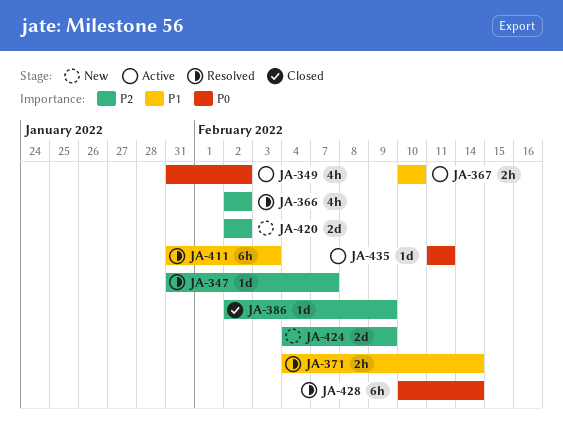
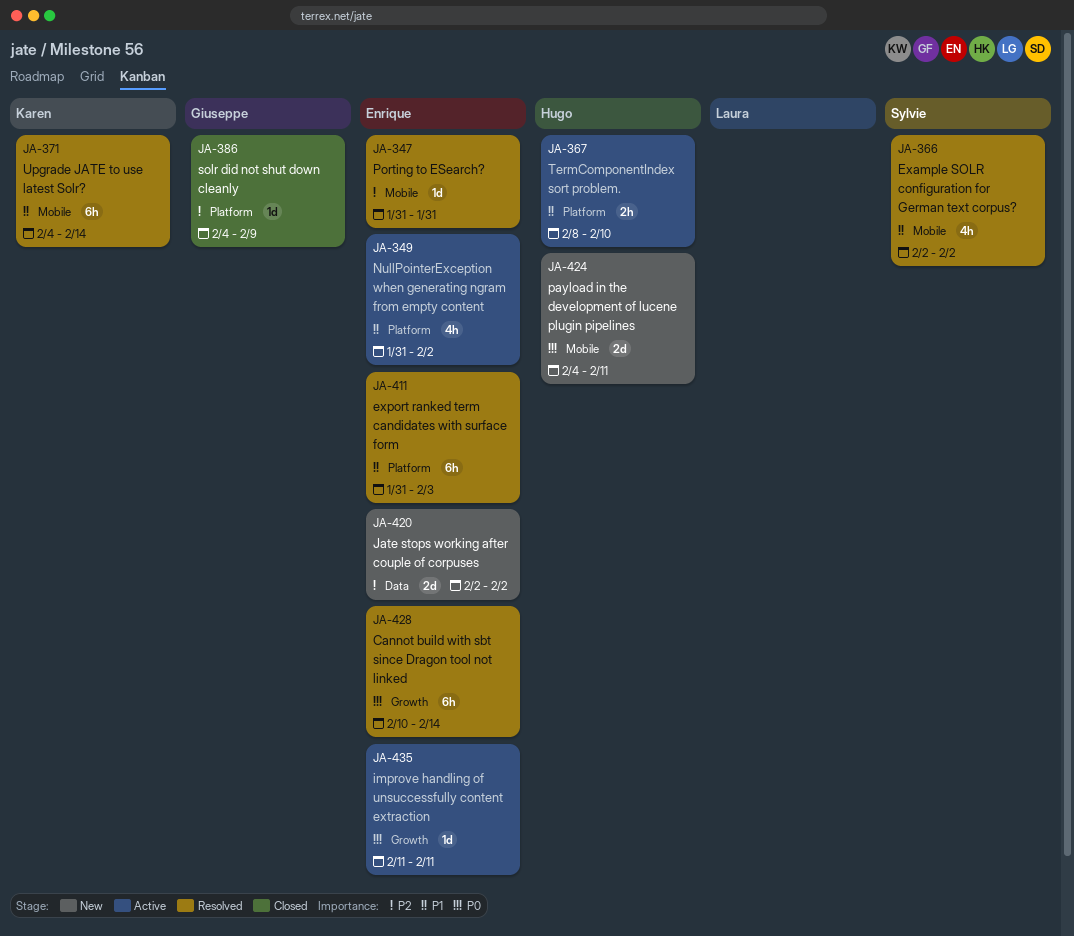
JA-347, due: Feb 7 -> Jan 31
JA-349, priority: P0 -> P1
JA-366, priority: P2 -> P1
JA-367, start: Feb 10 -> Feb 8
JA-371, estimate: 2h -> 6h
JA-386, start: Feb 2 -> Feb 4
JA-424, priority: P2 -> P0
JA-424, due: Feb 9 -> Feb 11

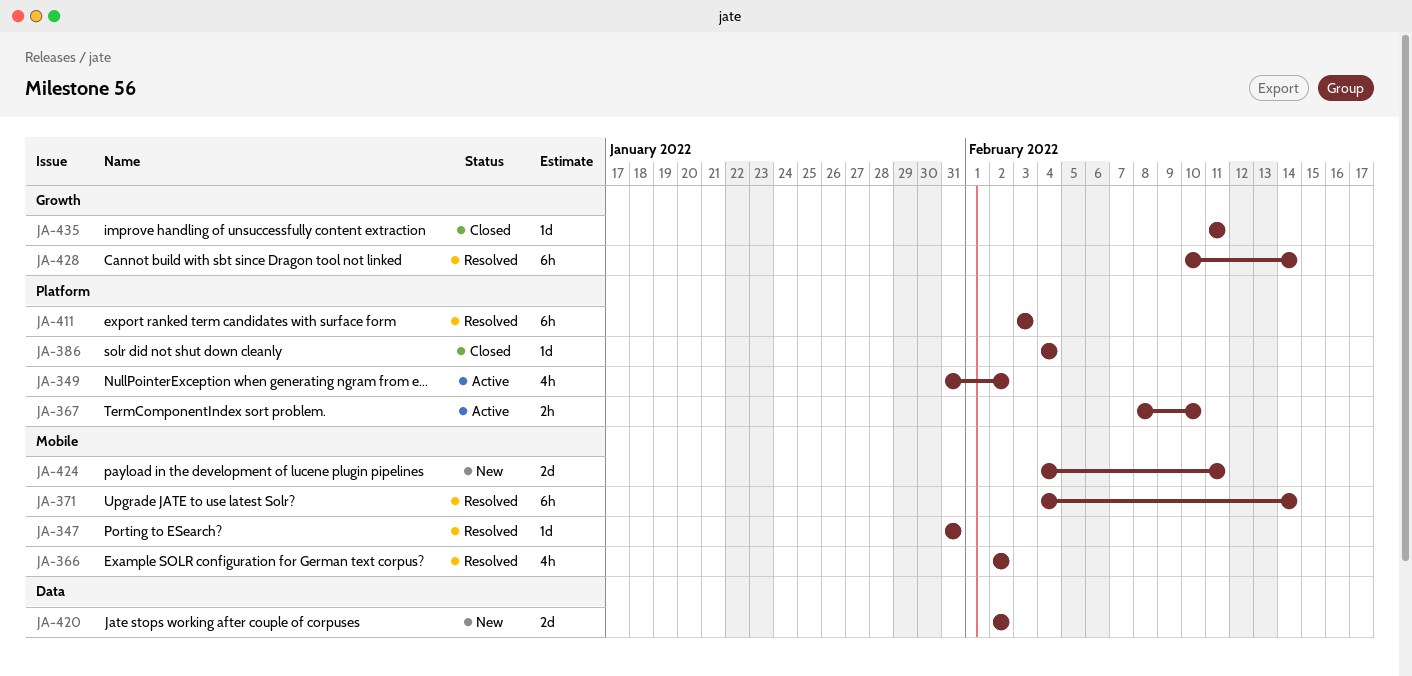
JA-386, due: Feb 9 -> Feb 4
JA-411, start: Jan 31 -> Feb 3
JA-435, status: Active -> Closed

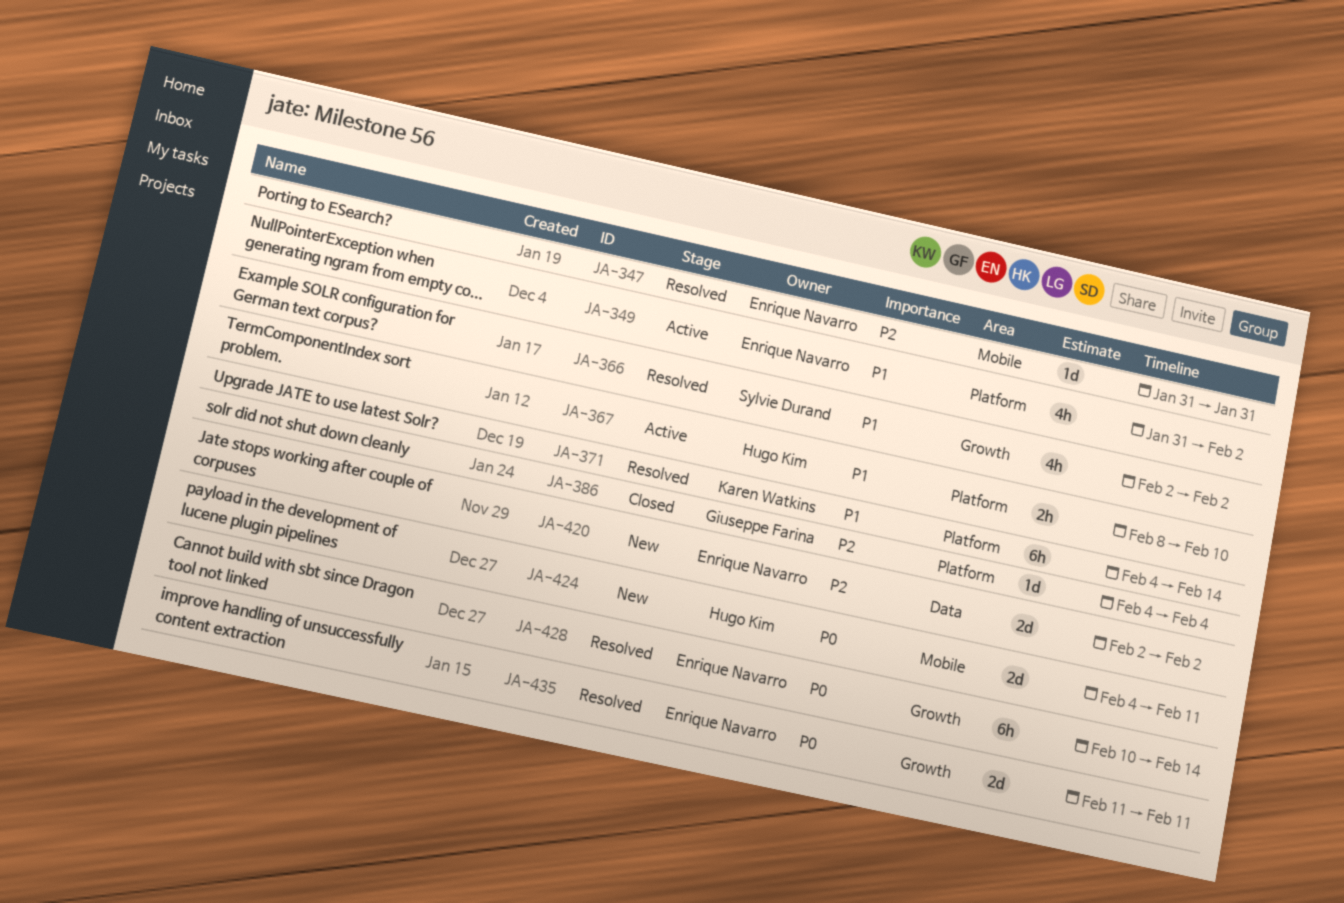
JA-366, label: Mobile -> Growth
JA-371, label: Mobile -> Platform
JA-411: present -> none
JA-435, status: Closed -> Resolved
JA-435, estimate: 1d -> 2d

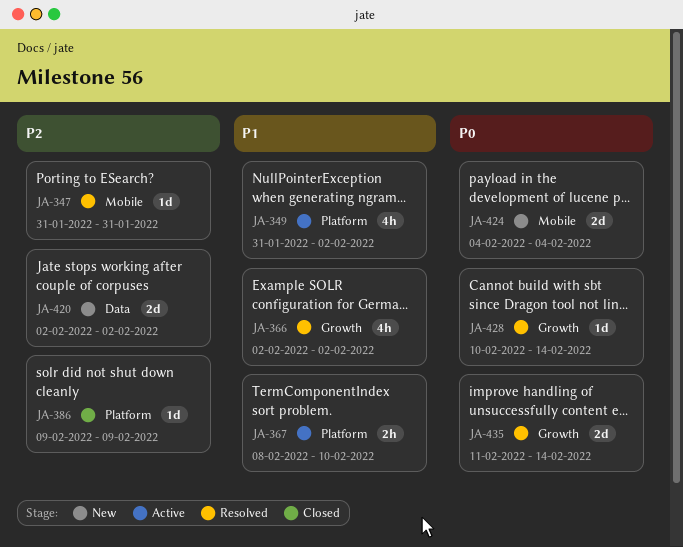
JA-371: present -> none
JA-386, start: Feb 4 -> Feb 9
JA-386, due: Feb 4 -> Feb 9
JA-424, due: Feb 11 -> Feb 4
JA-428, estimate: 6h -> 1d
JA-435, due: Feb 11 -> Feb 14

